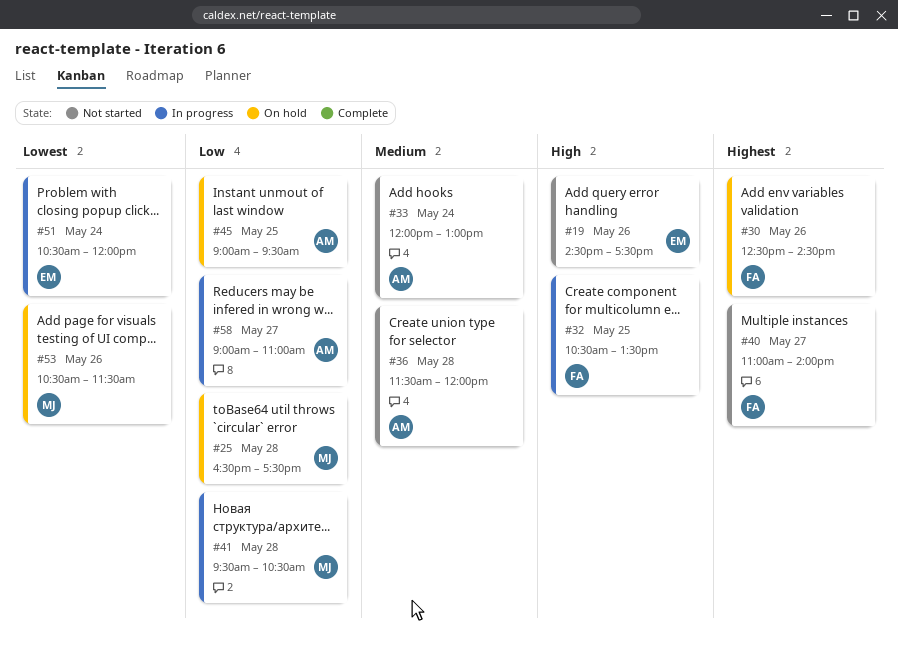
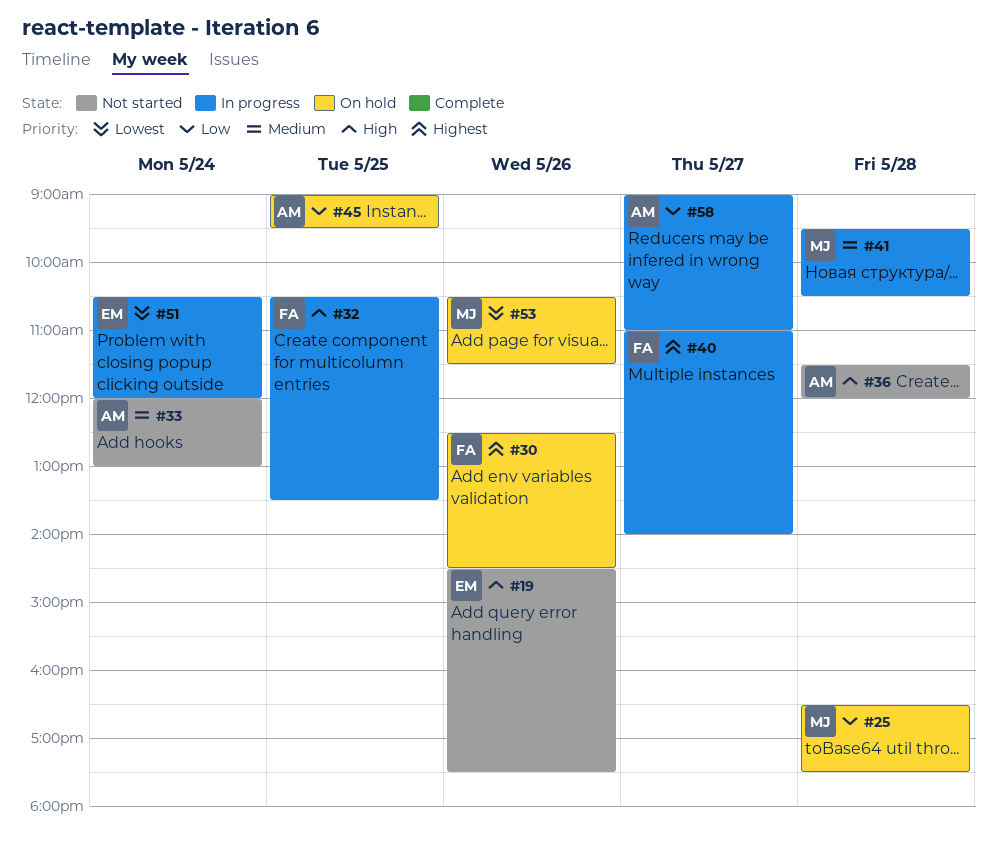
#36, priority: Medium -> High
#40, status: Not started -> In progress
#41, priority: Low -> Medium

